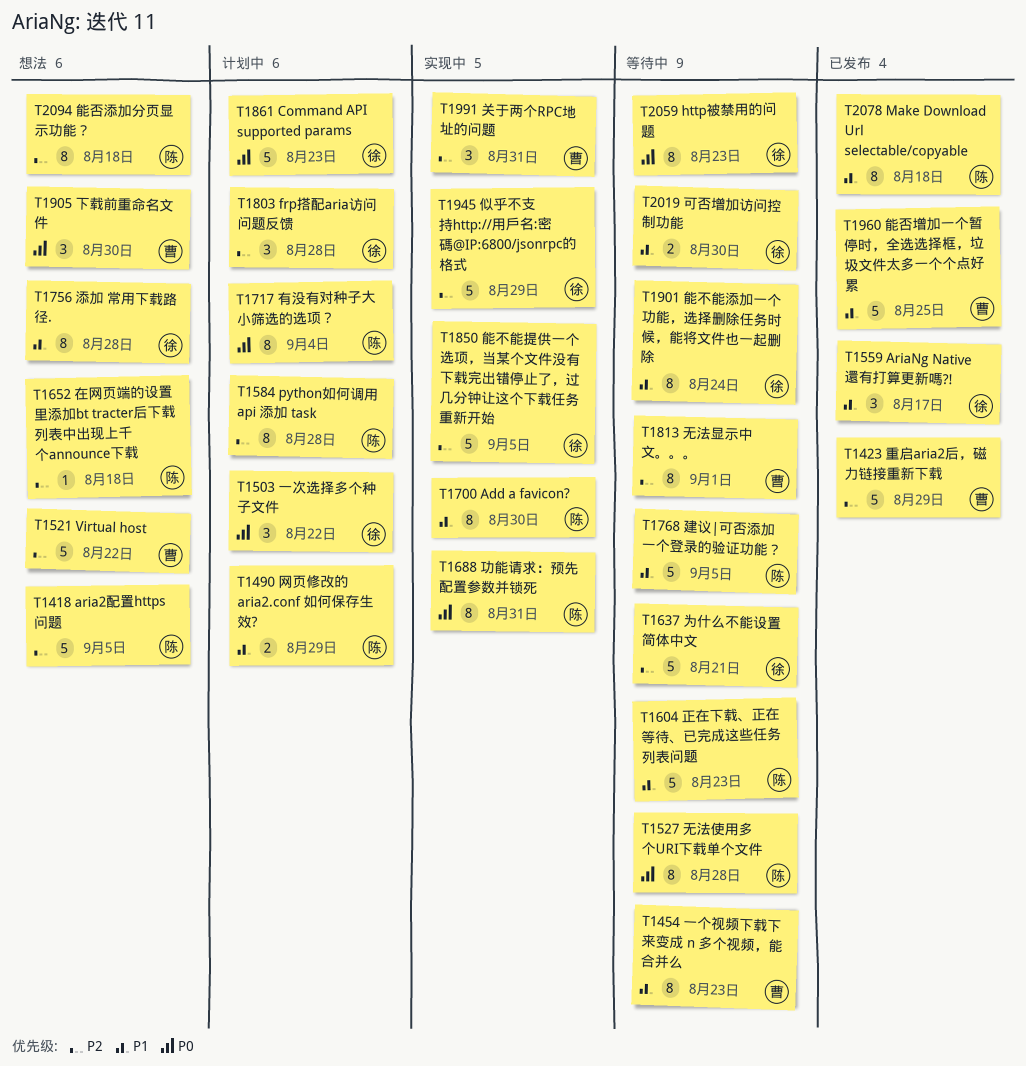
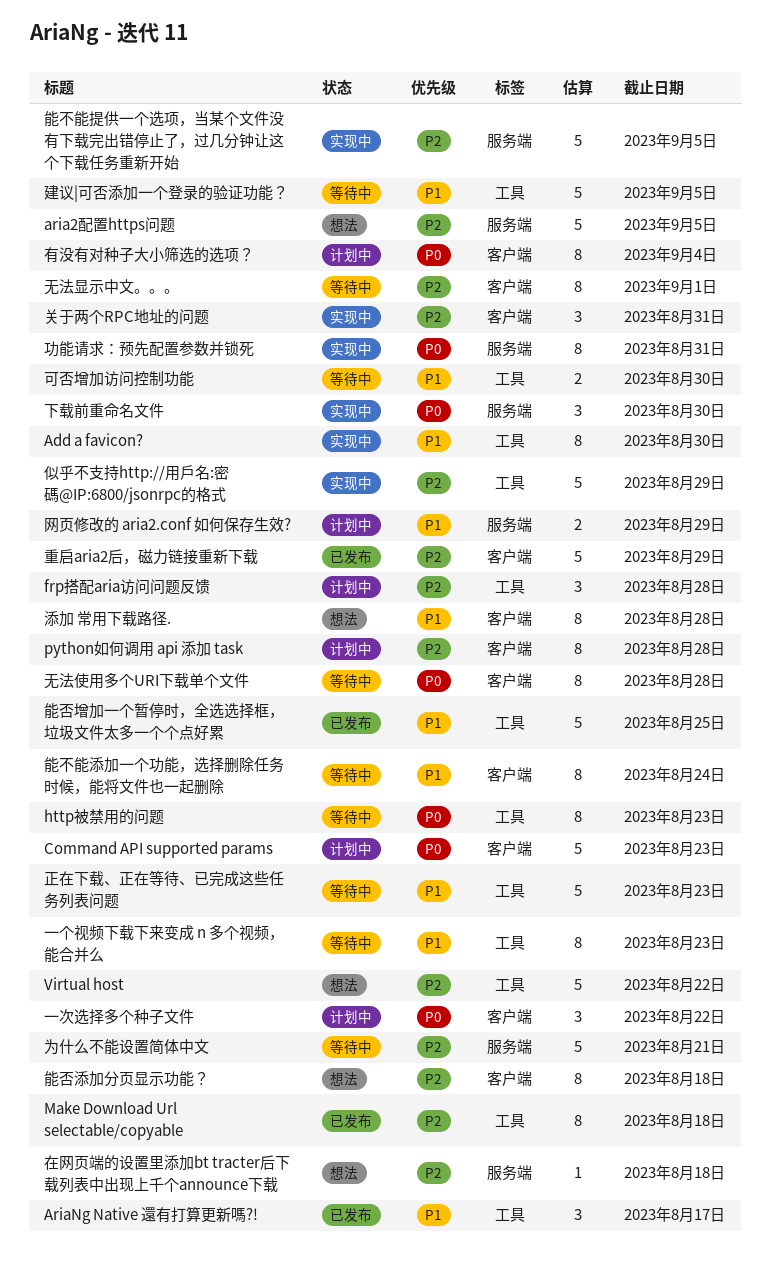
Make Download Url selectable/copyable, priority: P1 -> P2
下载前重命名文件, status: 想法 -> 实现中

